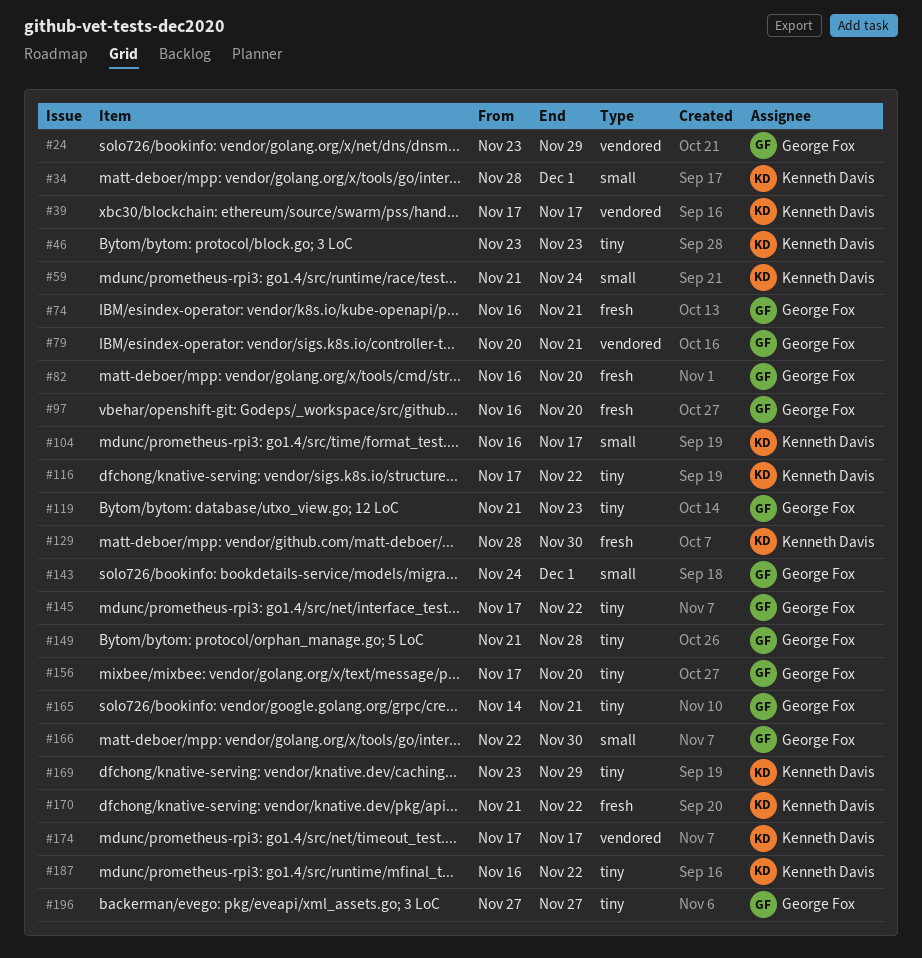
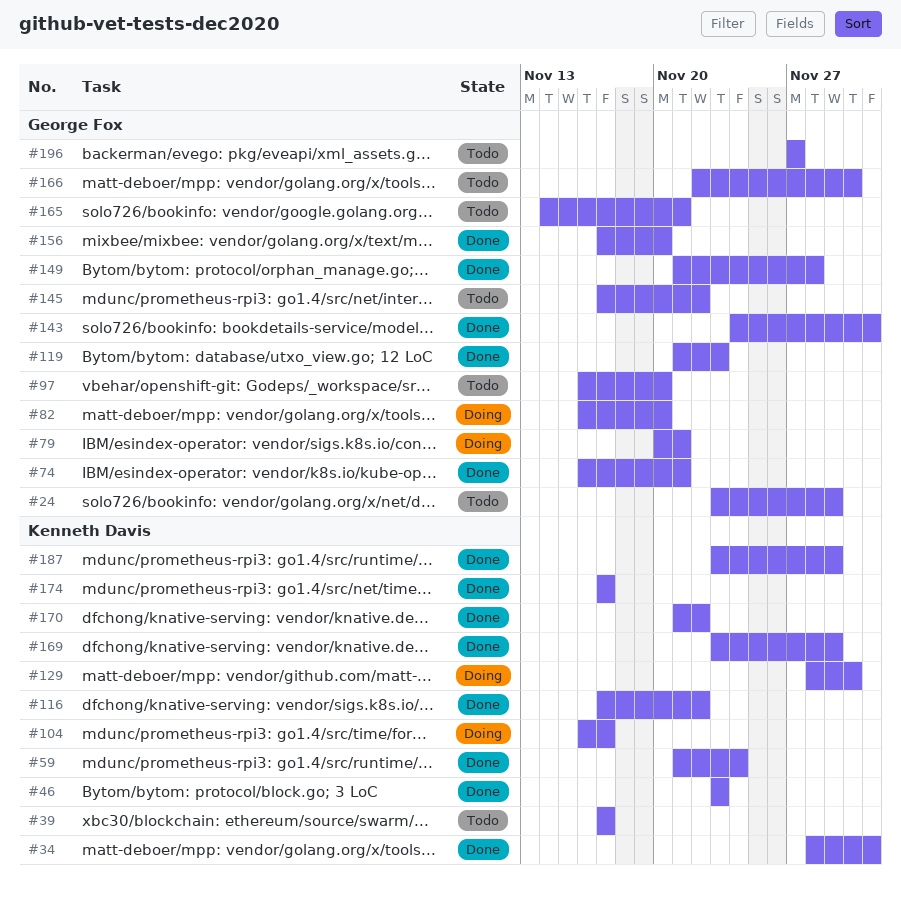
#187, start: Nov 16 -> Nov 23
#187, due: Nov 22 -> Nov 29

